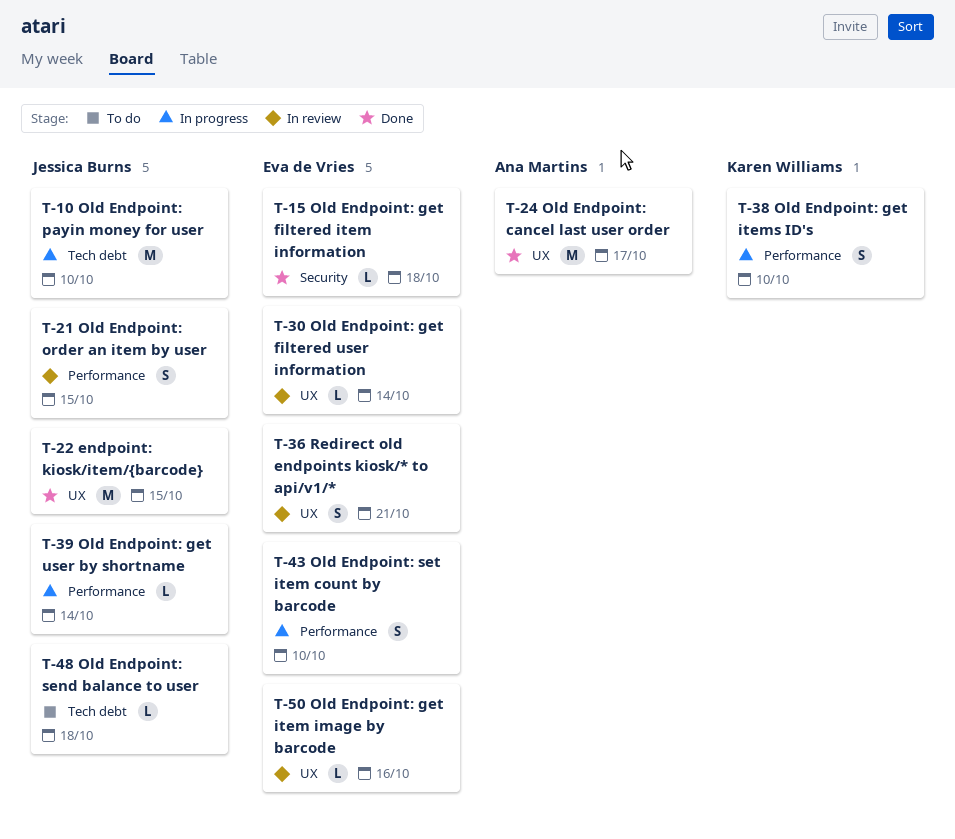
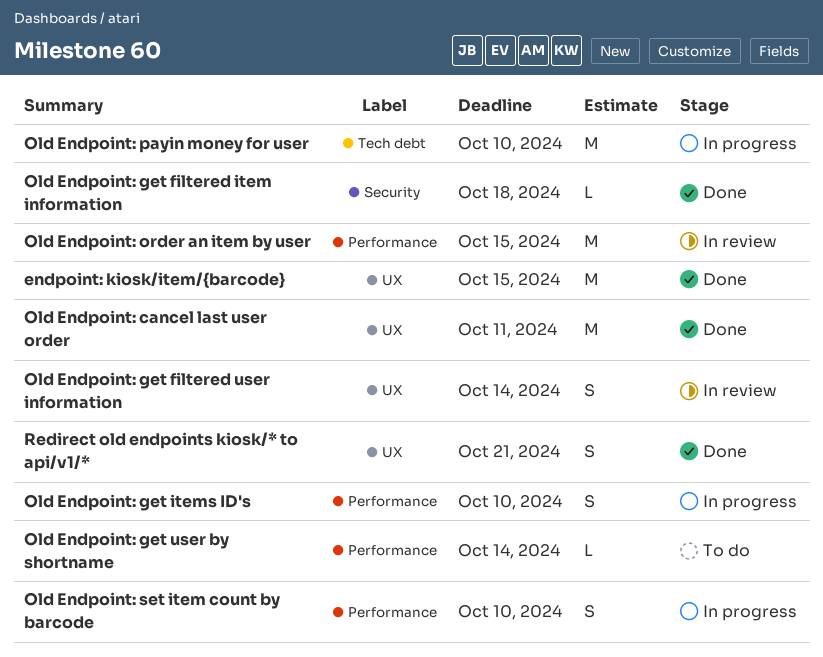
Old Endpoint: cancel last user order, due: Oct 17 -> Oct 11
Old Endpoint: get filtered user information, estimate: L -> S
Old Endpoint: get item image by barcode: present -> none
Old Endpoint: get user by shortname, status: In progress -> To do
Old Endpoint: order an item by user, estimate: S -> M
Old Endpoint: send balance to user: present -> none
Redirect old endpoints kiosk/* to api/v1/*, status: In review -> Done

